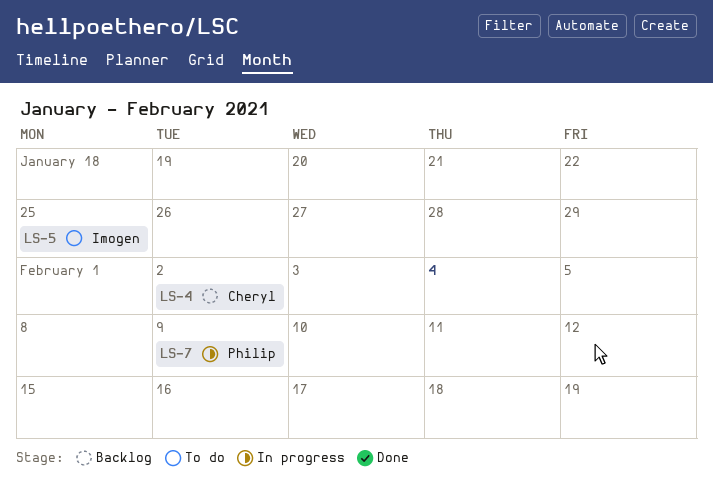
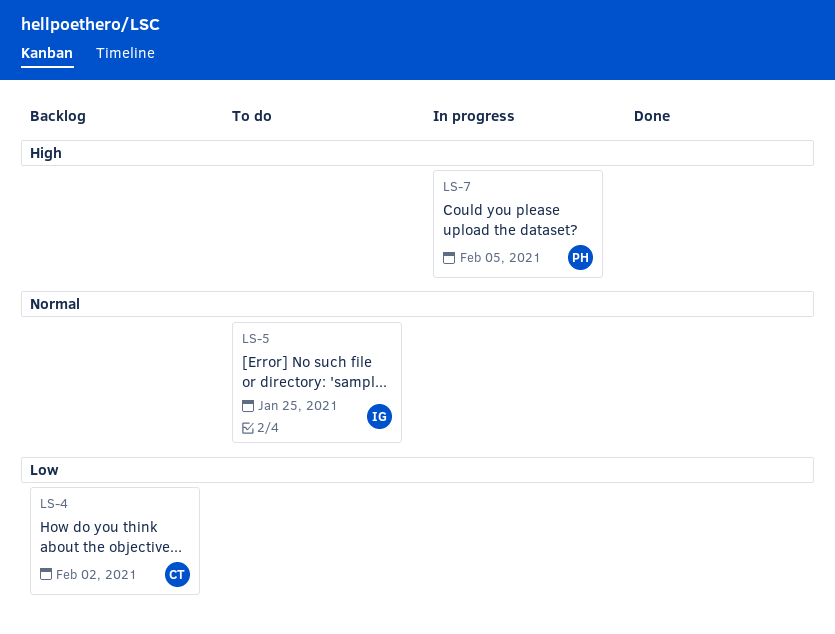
LS-7, due: Feb 9 -> Feb 5

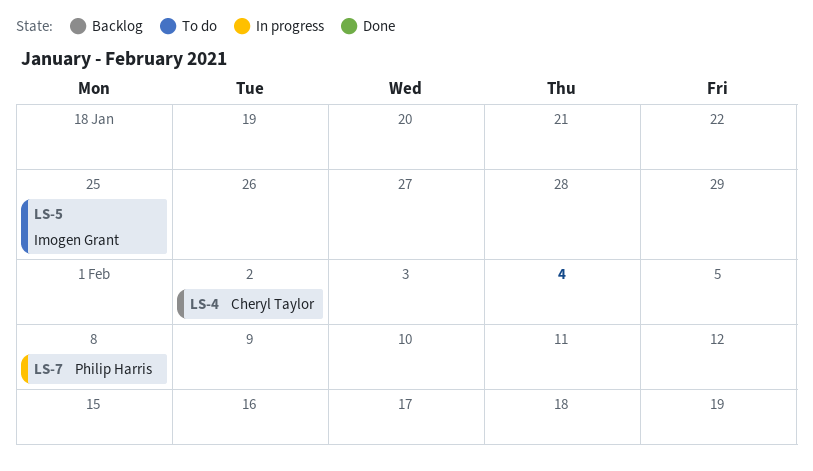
LS-7, due: Feb 5 -> Feb 8

